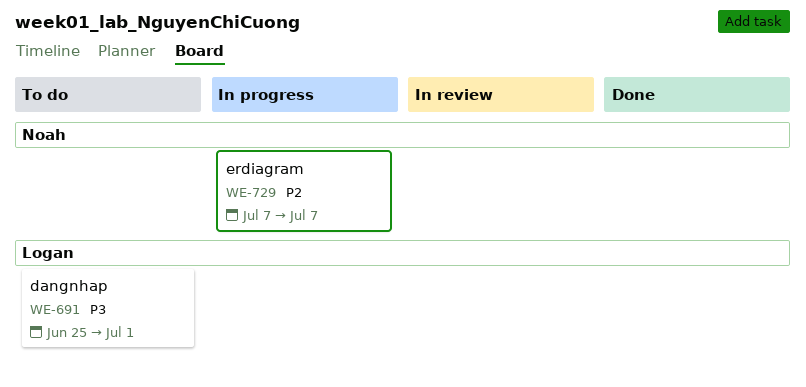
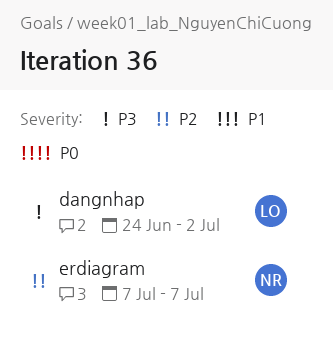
dangnhap, start: Jun 25 -> Jun 24
dangnhap, due: Jul 1 -> Jul 2

